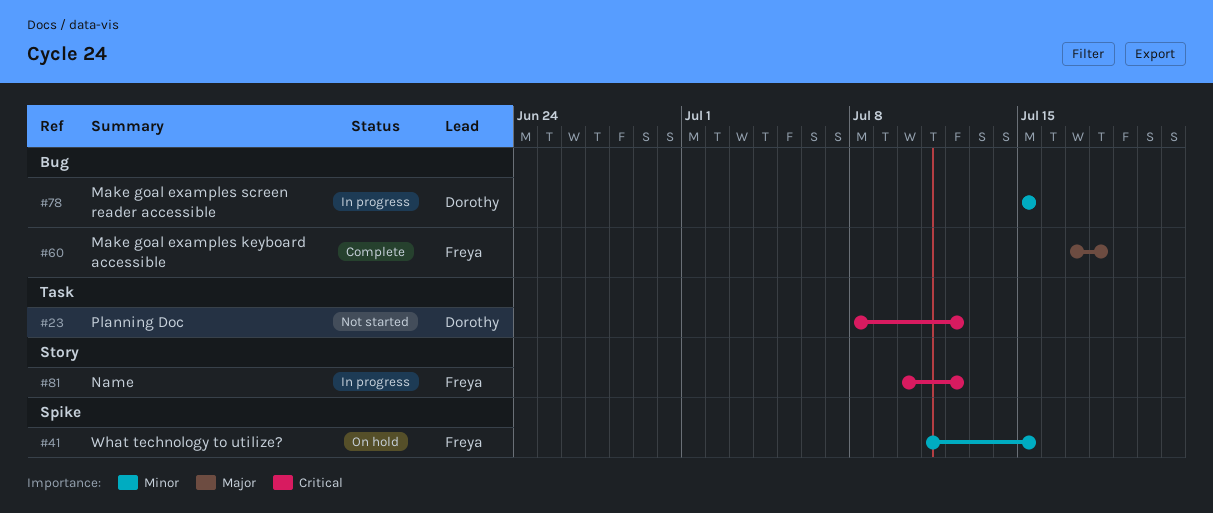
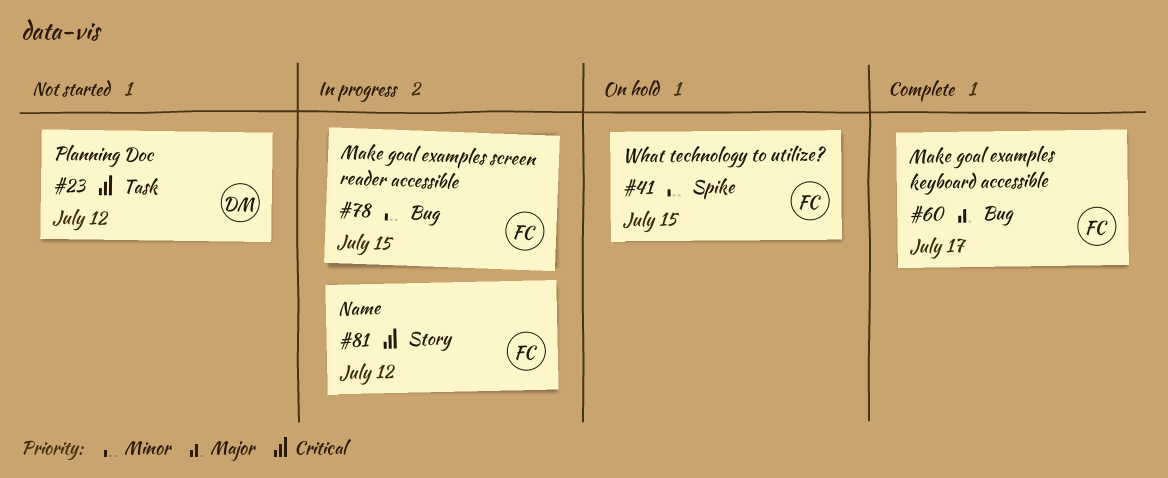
#60, due: Jul 18 -> Jul 17
#78, owner: Dorothy -> Freya

